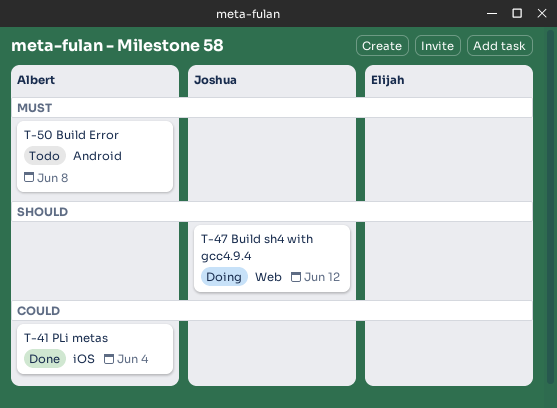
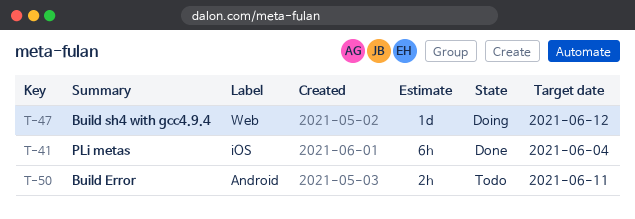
T-50, due: Jun 8 -> Jun 11

